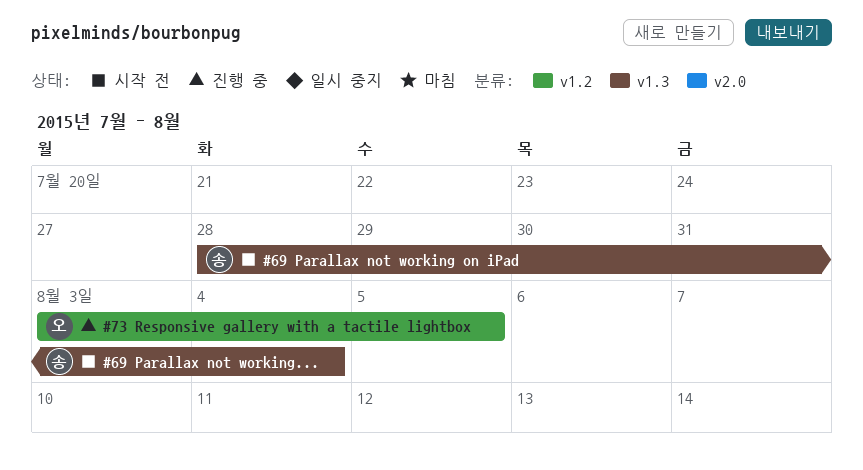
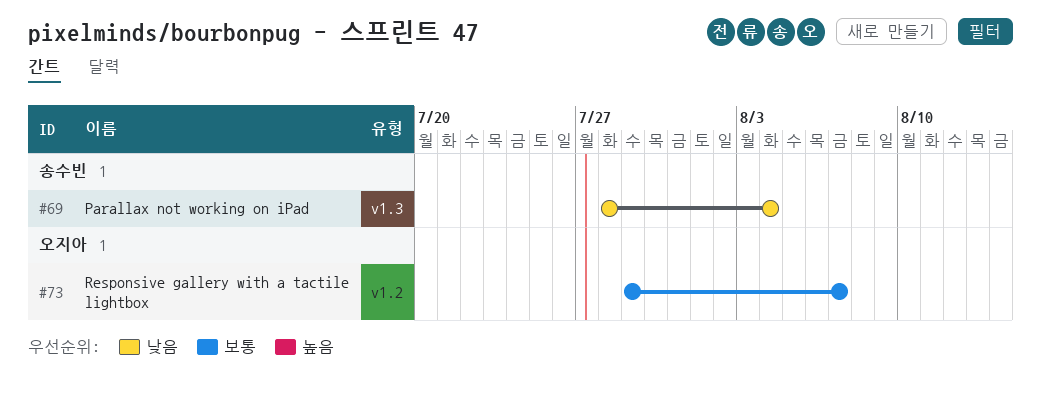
#73, start: Aug 3 -> Jul 29
#73, due: Aug 5 -> Aug 7

